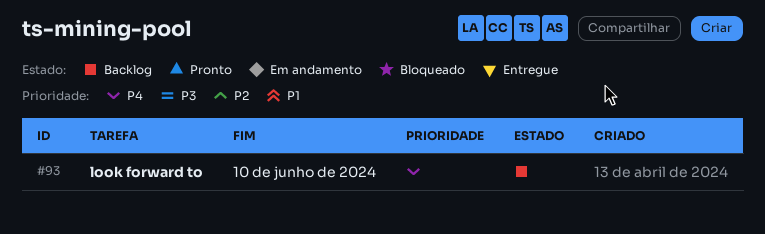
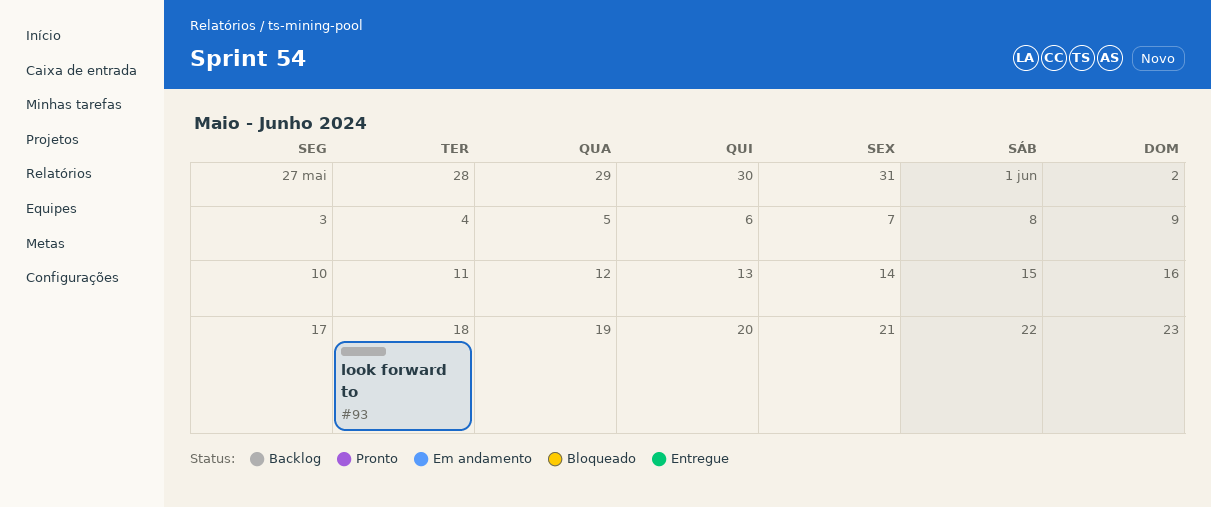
#93, due: Jun 10 -> Jun 18

